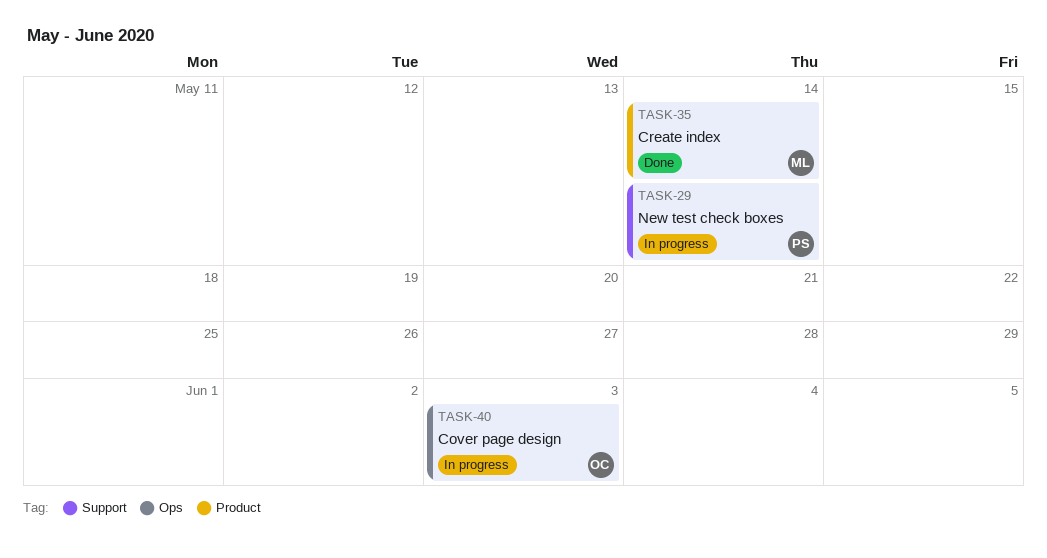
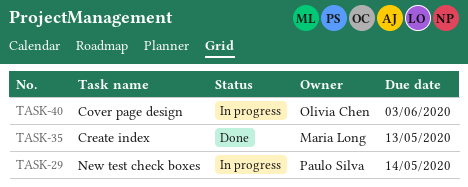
TASK-35, due: May 14 -> May 13

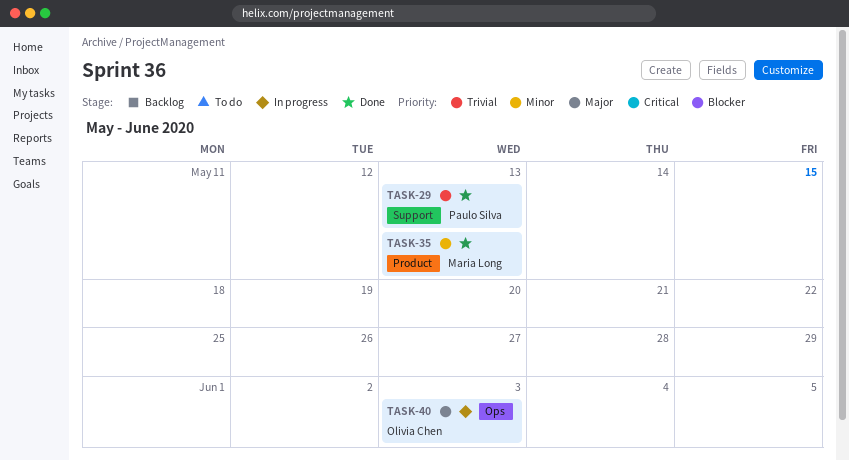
TASK-29, status: In progress -> Done
TASK-29, due: May 14 -> May 13

